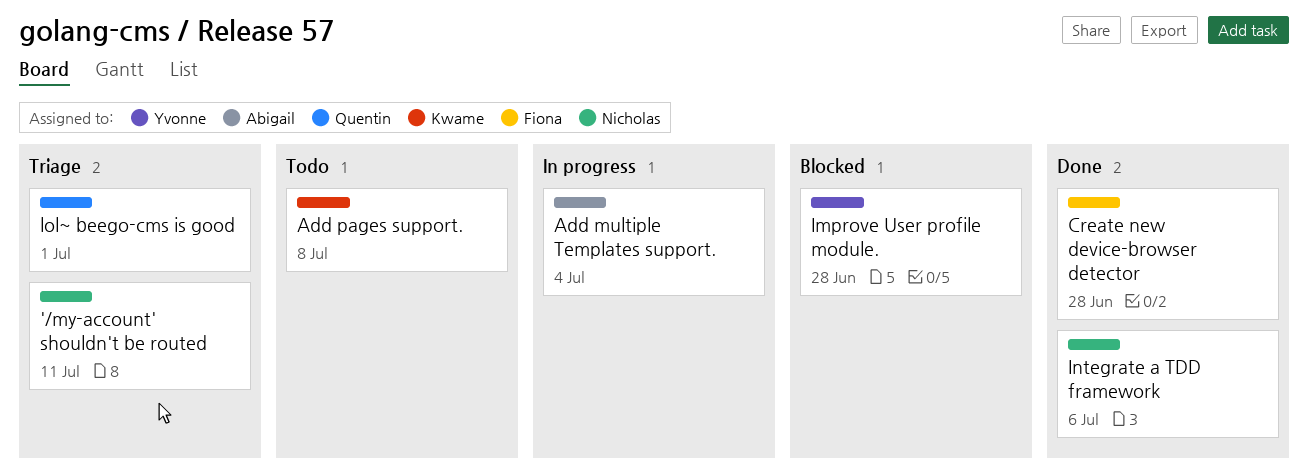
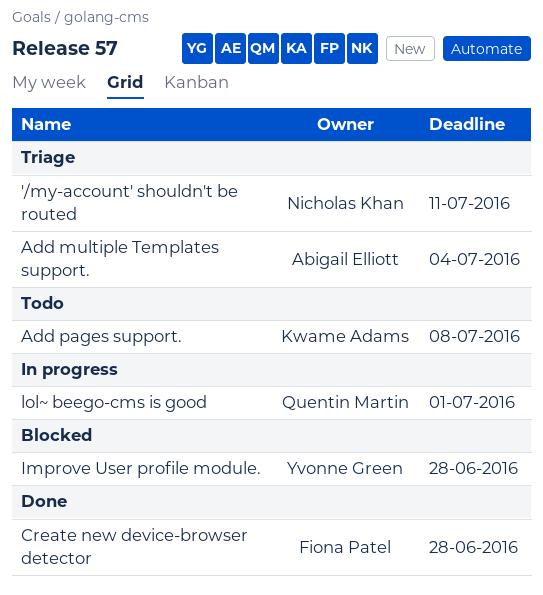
Add multiple Templates support., status: In progress -> Triage
Integrate a TDD framework: present -> none
lol~ beego-cms is good, status: Triage -> In progress

